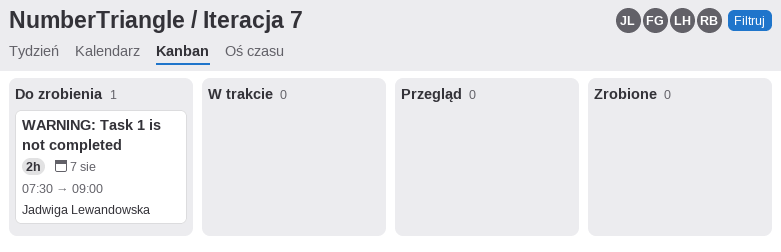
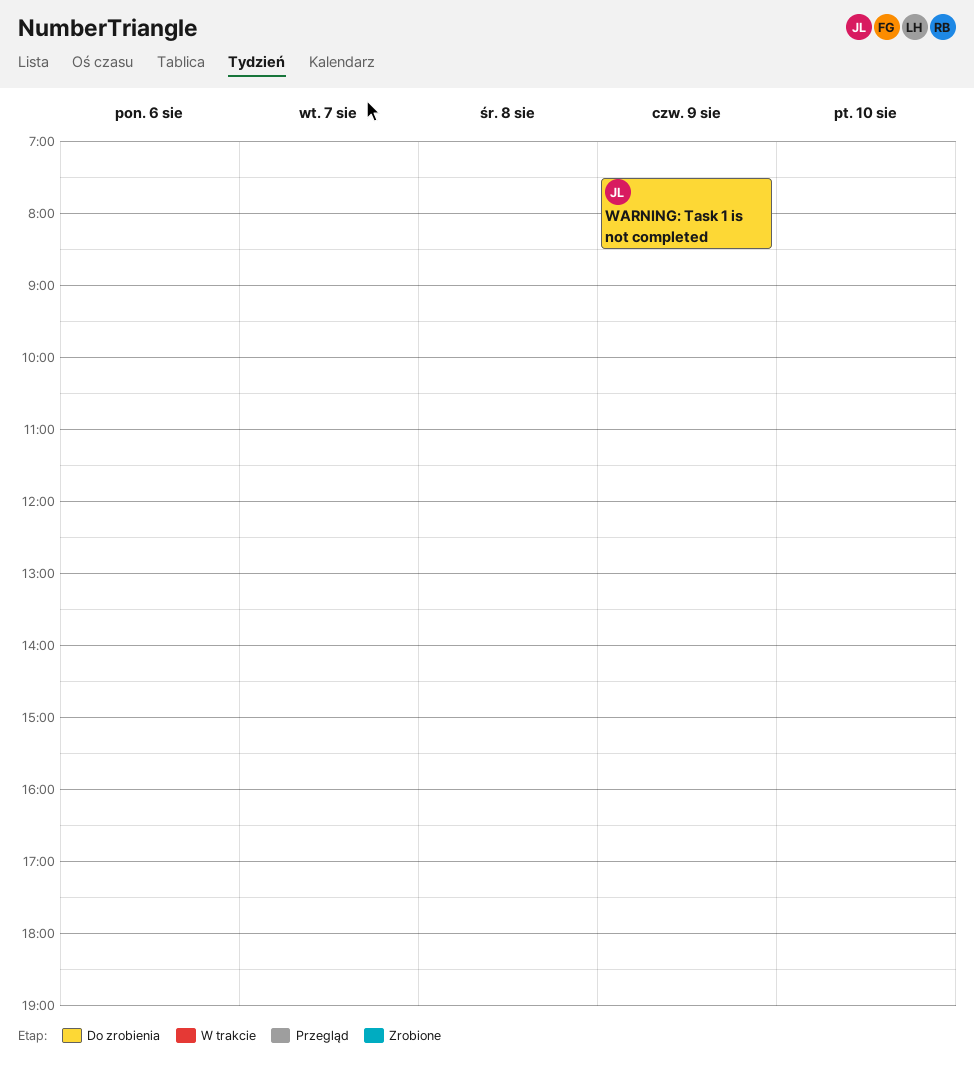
WARNING: Task 1 is not completed, day: Aug 7 -> Aug 9
WARNING: Task 1 is not completed, ends: 09:00 -> 08:30

